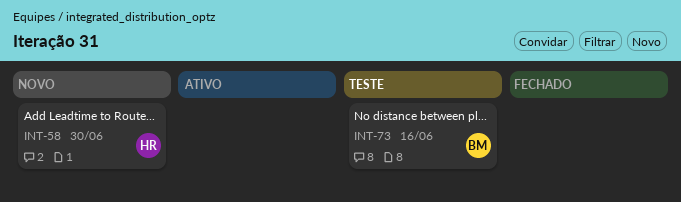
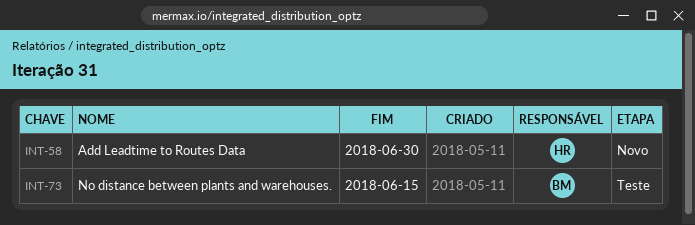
INT-73, due: Jun 16 -> Jun 15

